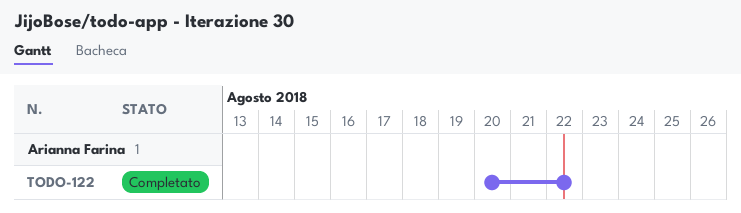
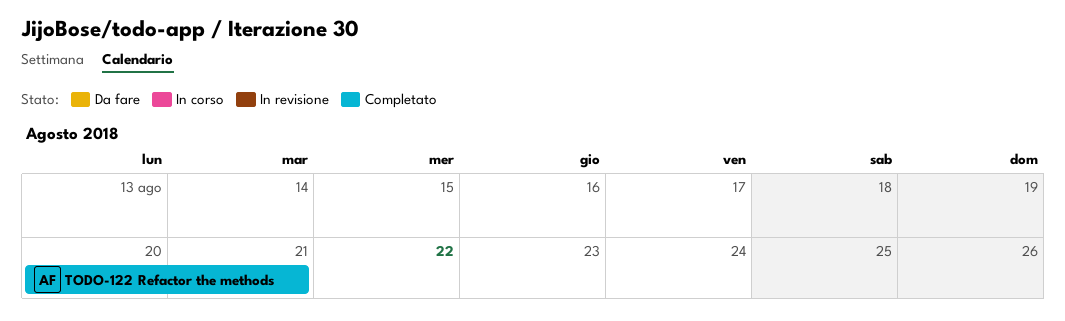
TODO-122, due: Aug 22 -> Aug 21

